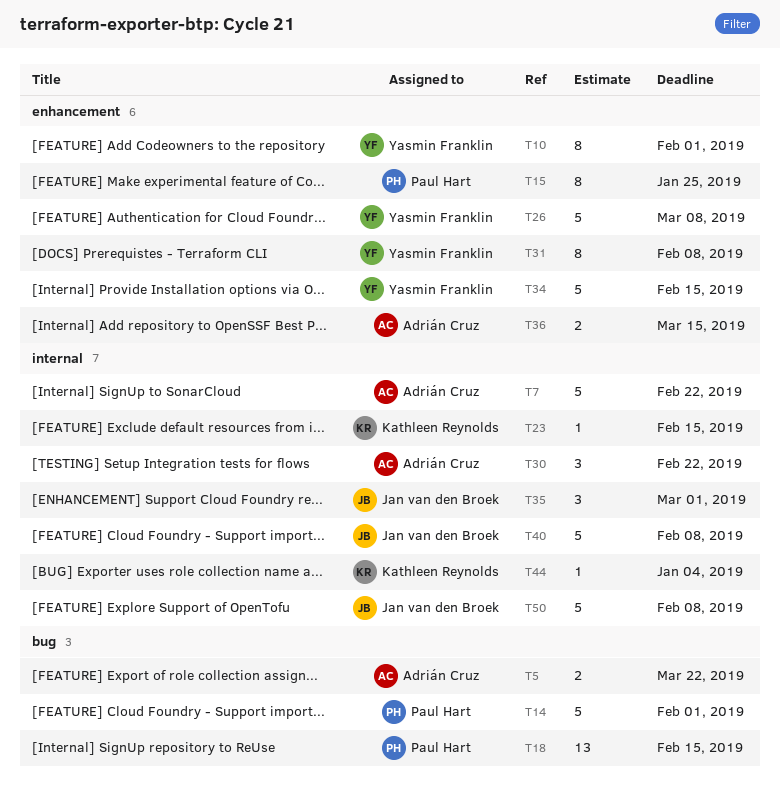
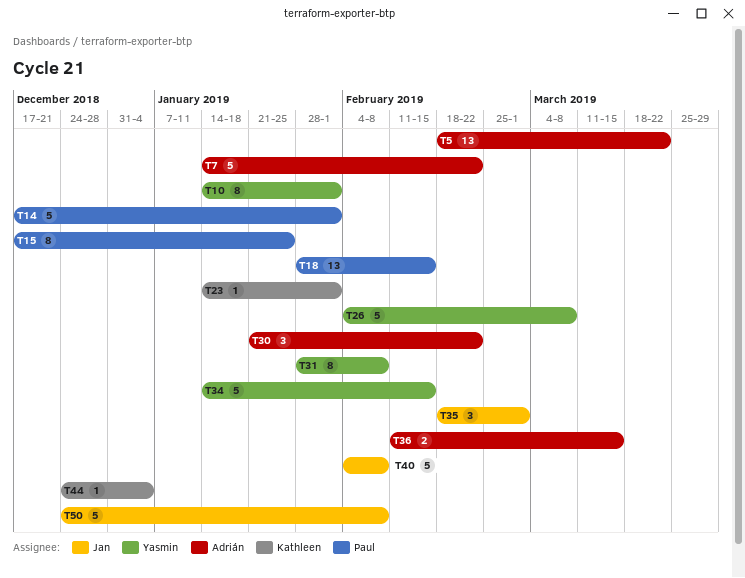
T5, estimate: 2 -> 13
T23, due: Feb 15 -> Feb 1

